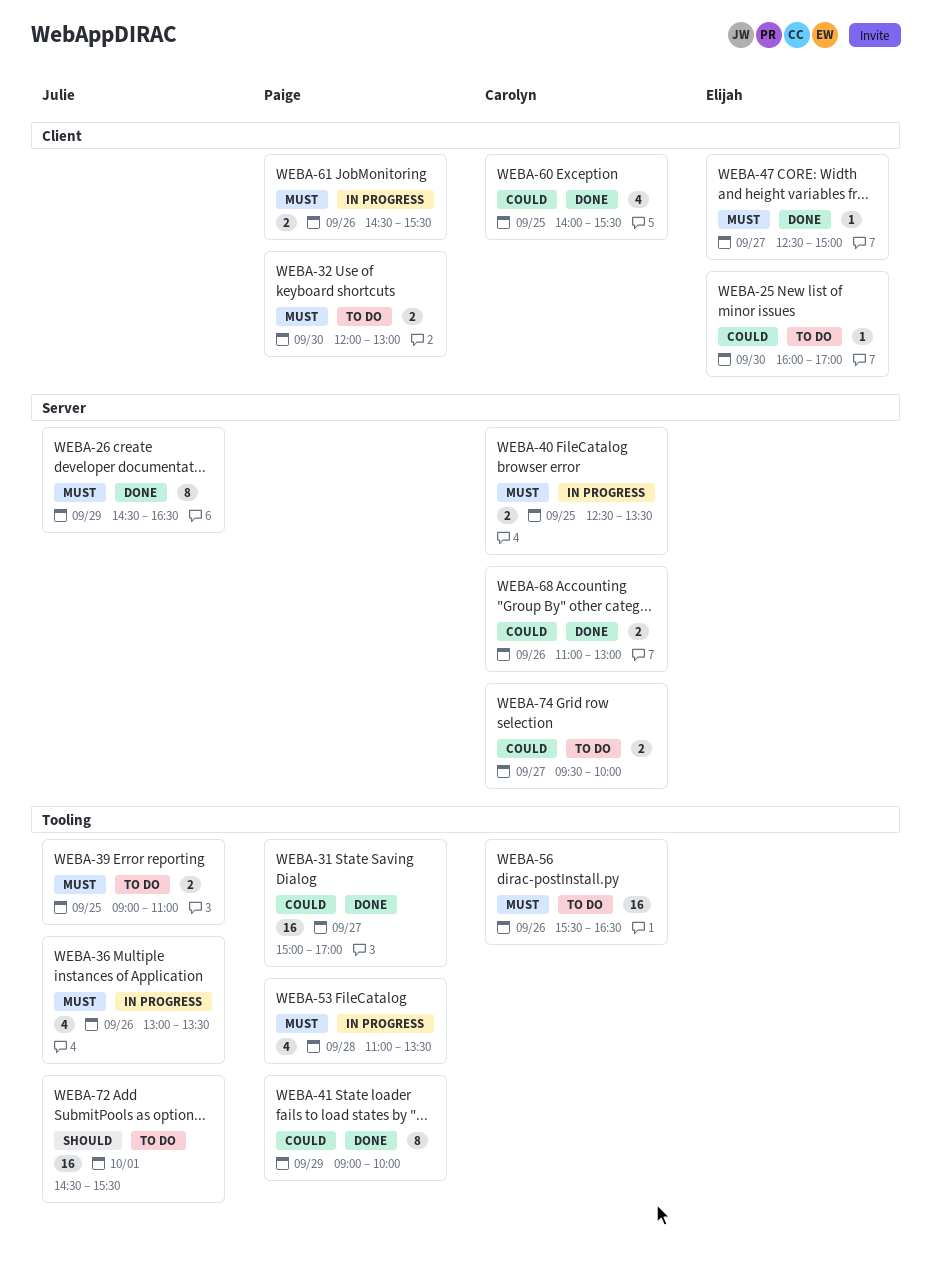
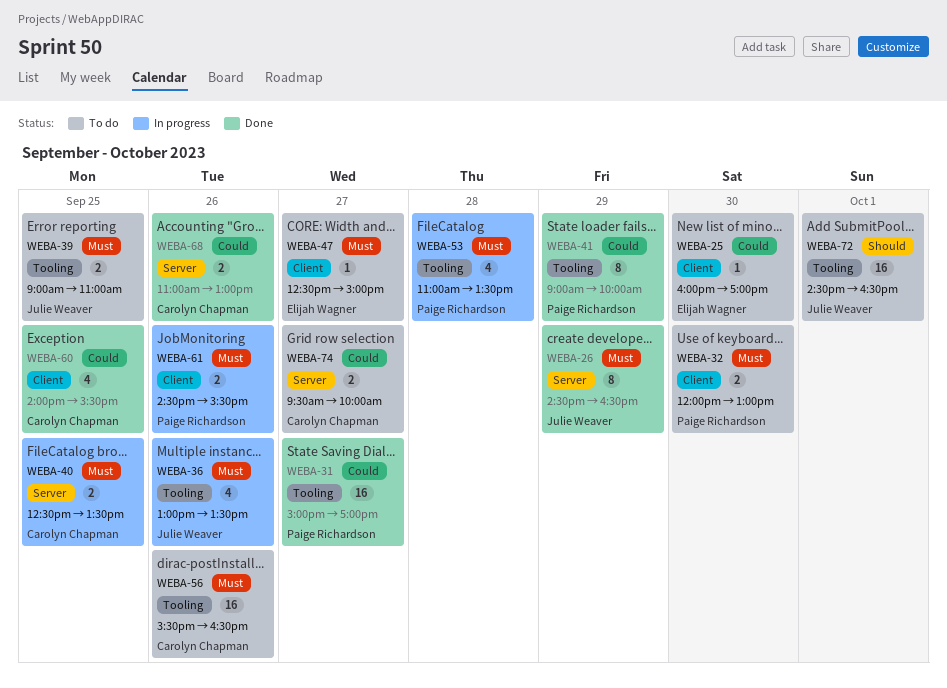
WEBA-47, status: Done -> To do
WEBA-72, ends: 15:30 -> 16:30

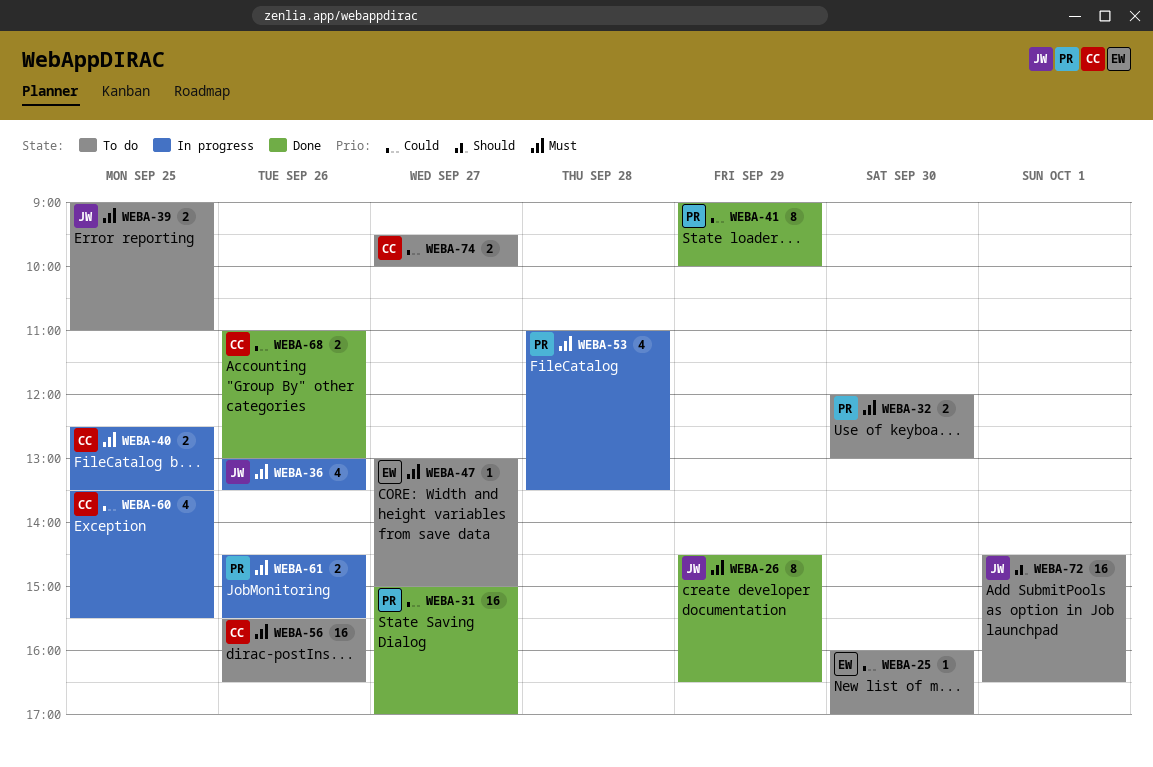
WEBA-47, begins: 12:30 -> 13:00
WEBA-60, status: Done -> In progress
WEBA-60, begins: 14:00 -> 13:30

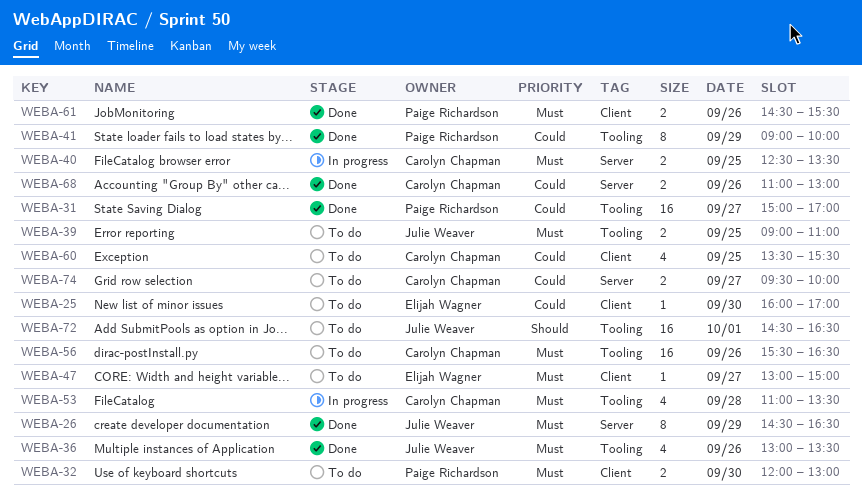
WEBA-36, status: In progress -> Done
WEBA-53, owner: Paige Richardson -> Carolyn Chapman
WEBA-60, status: In progress -> To do
WEBA-61, status: In progress -> Done

